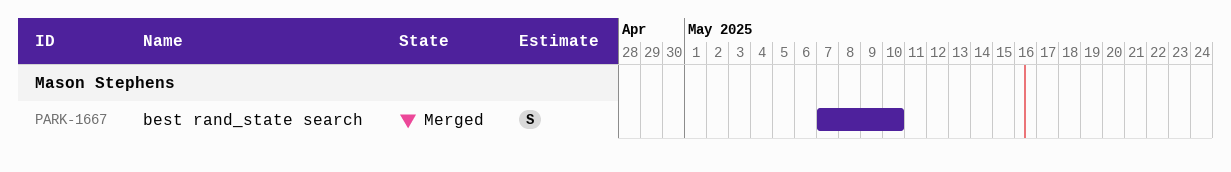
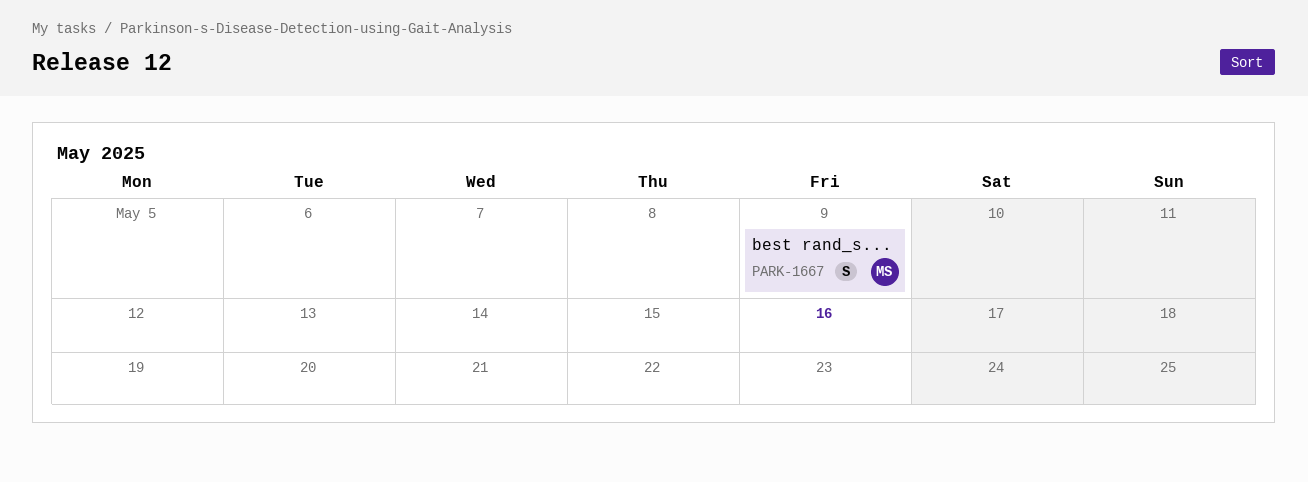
PARK-1667, due: May 10 -> May 9

